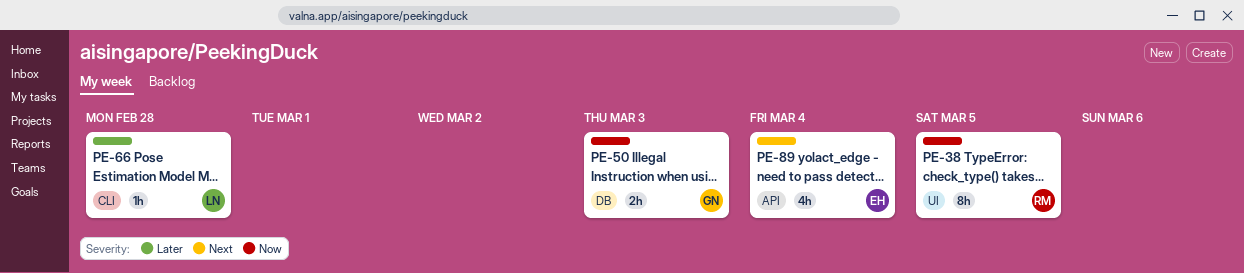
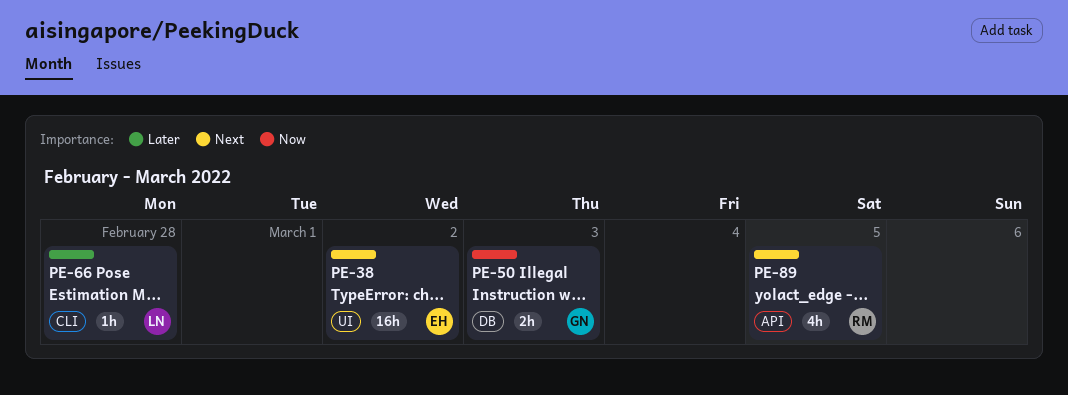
PE-38, owner: RM -> EH
PE-38, priority: Now -> Next
PE-38, estimate: 8h -> 16h
PE-38, due: Mar 5 -> Mar 2
PE-89, owner: EH -> RM
PE-89, due: Mar 4 -> Mar 5

